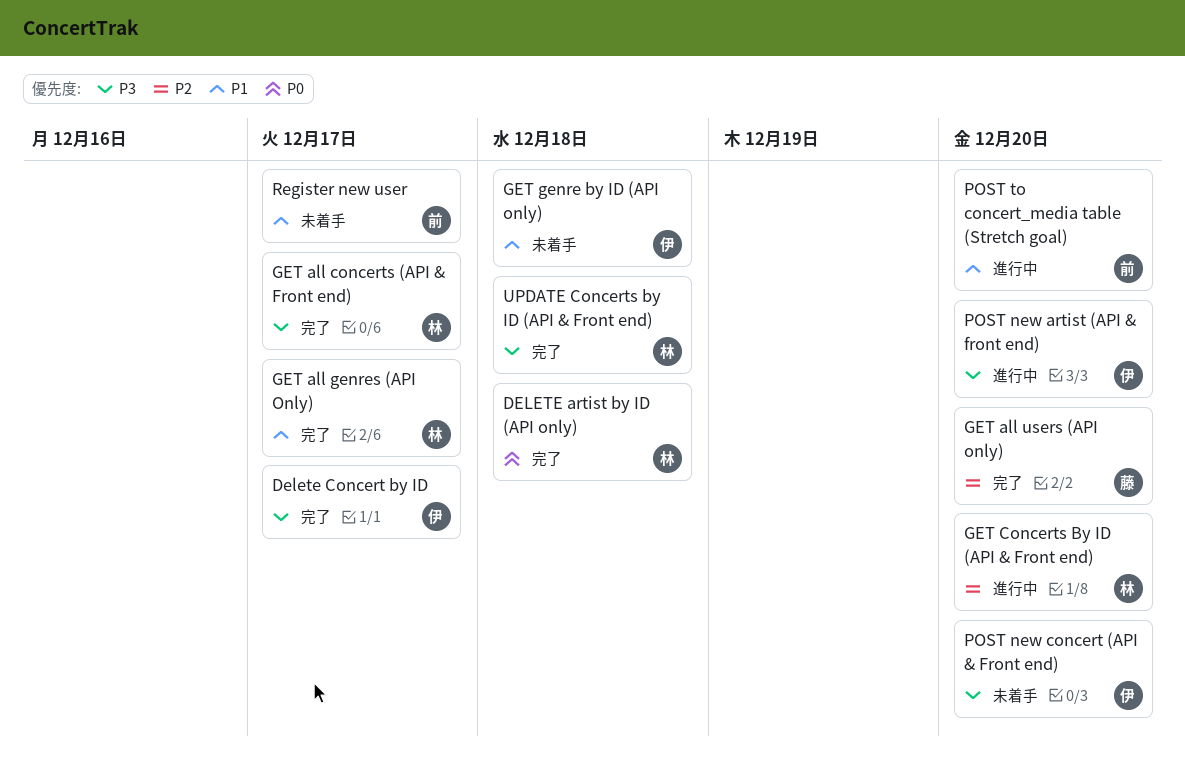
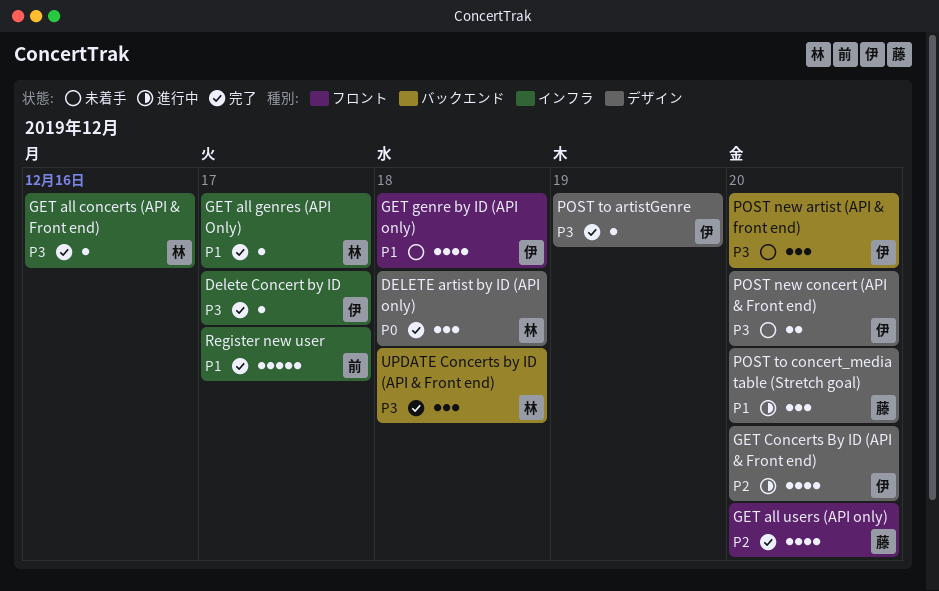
GET all concerts (API & Front end), due: Dec 17 -> Dec 16
GET Concerts By ID (API & Front end), owner: 林 -> 伊
POST new artist (API & front end), status: 進行中 -> 未着手
POST to artistGenre: none -> present
POST to concert_media table (Stretch goal), owner: 前 -> 藤
Register new user, status: 未着手 -> 完了

